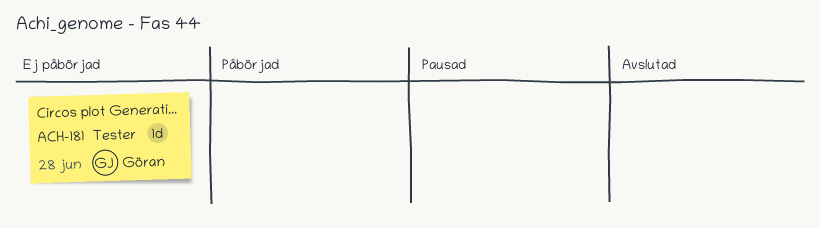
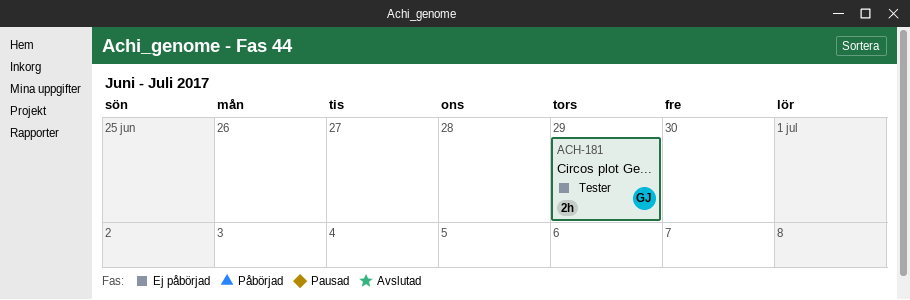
ACH-181, estimate: 1d -> 2h
ACH-181, day: Jun 28 -> Jun 29

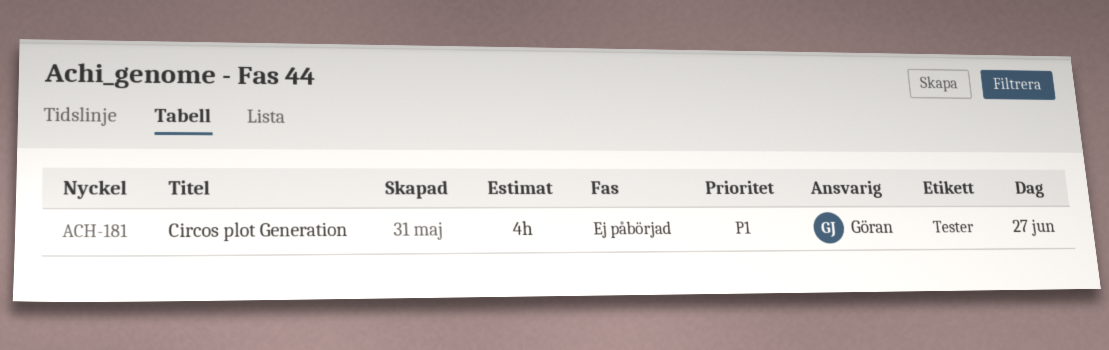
ACH-181, estimate: 2h -> 4h
ACH-181, day: Jun 29 -> Jun 27

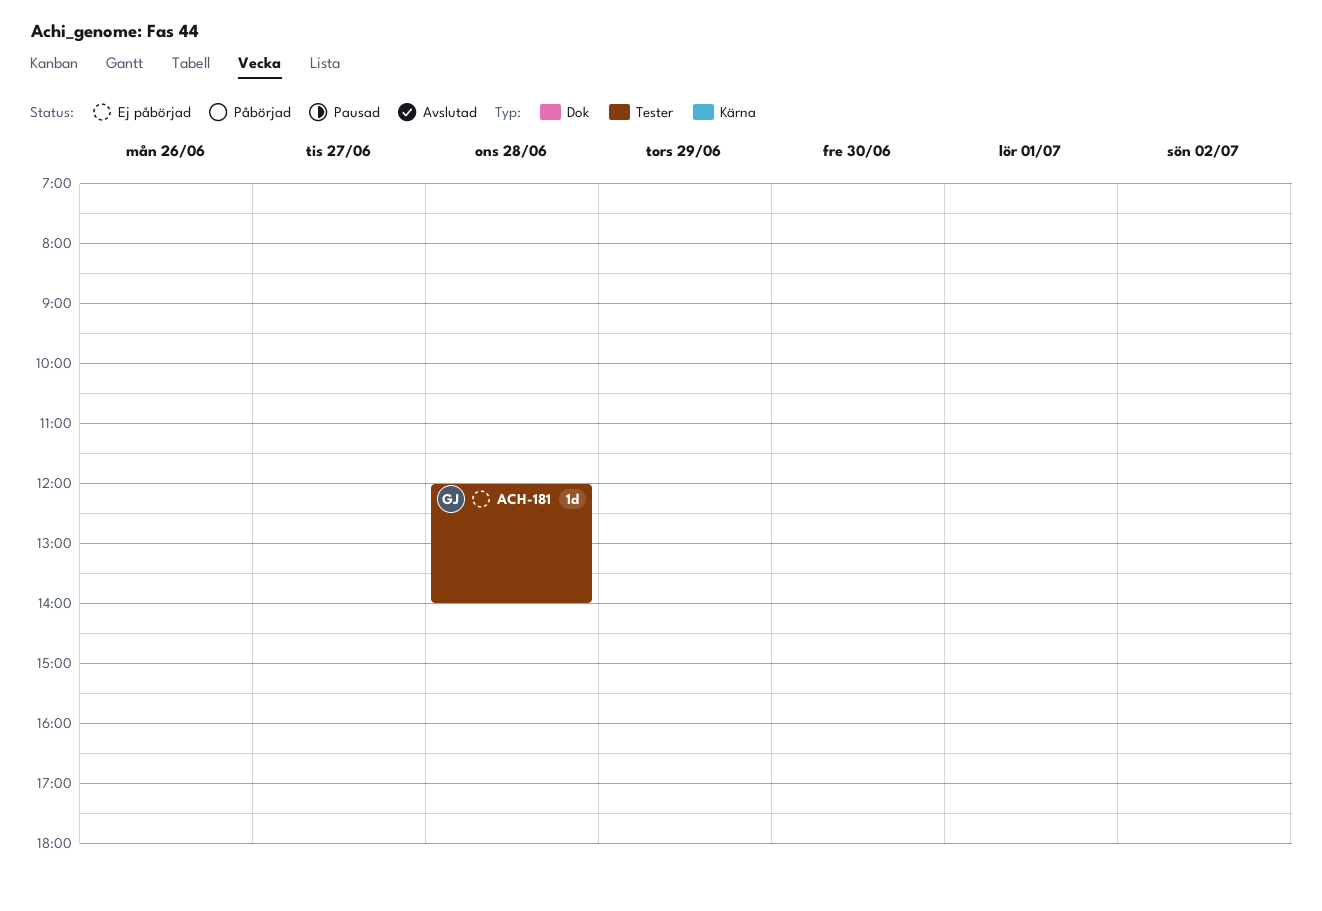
ACH-181, estimate: 4h -> 1d
ACH-181, day: Jun 27 -> Jun 28

